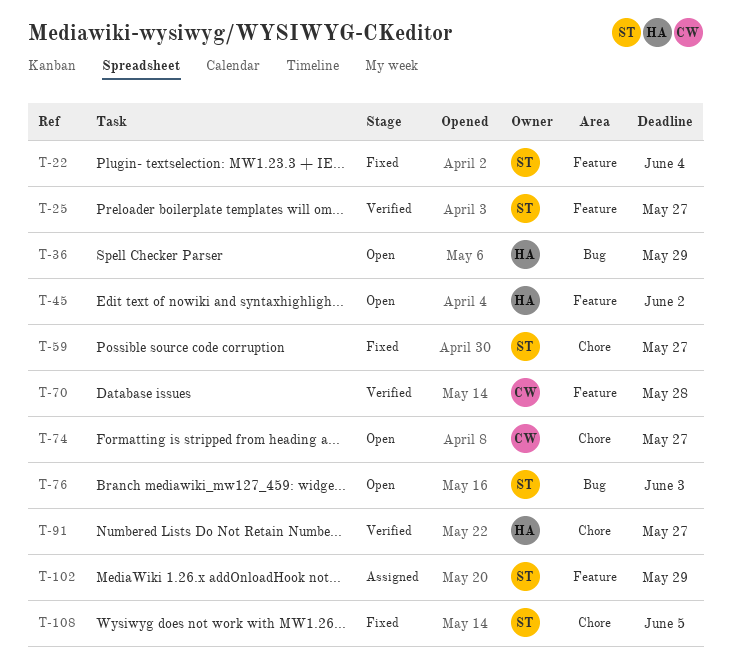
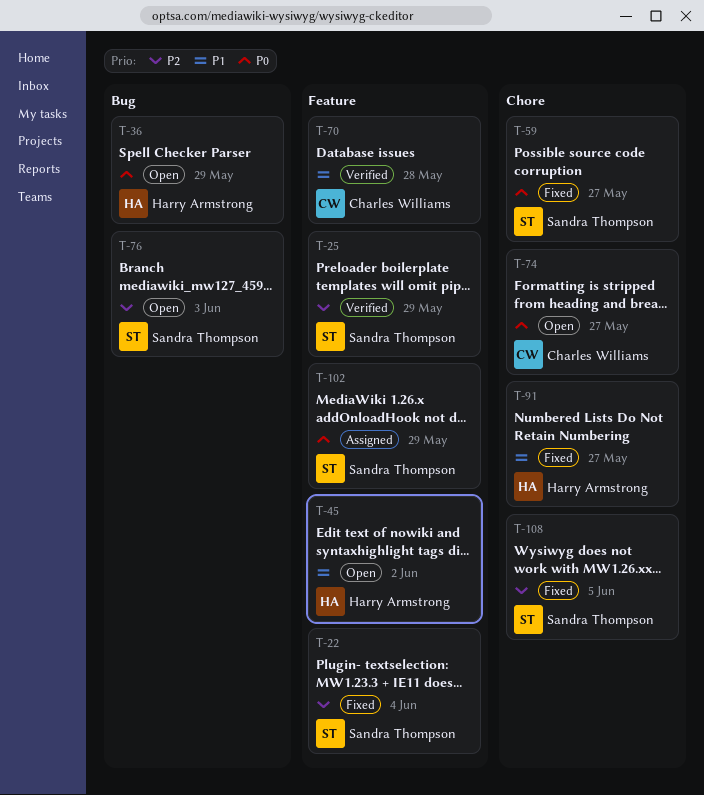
T-25, due: May 27 -> May 29
T-91, status: Verified -> Fixed

